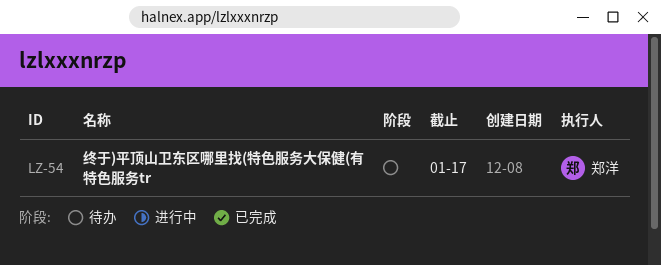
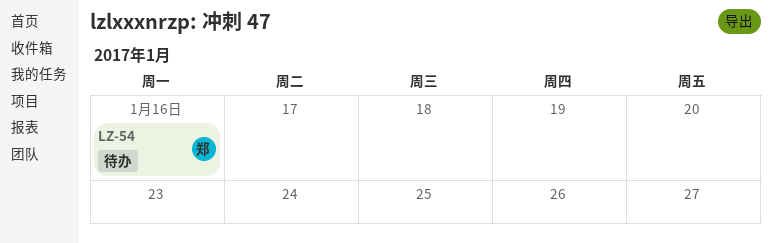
LZ-54, due: Jan 17 -> Jan 16

